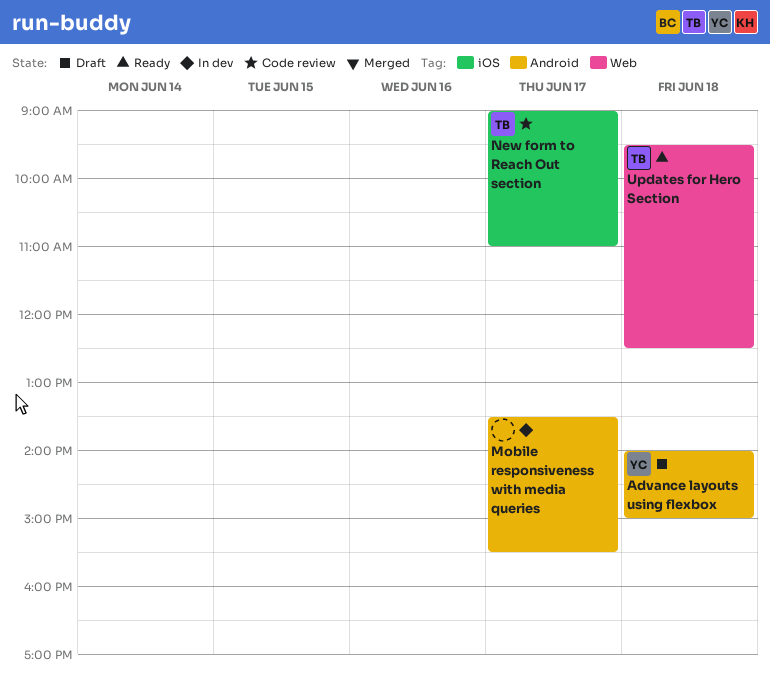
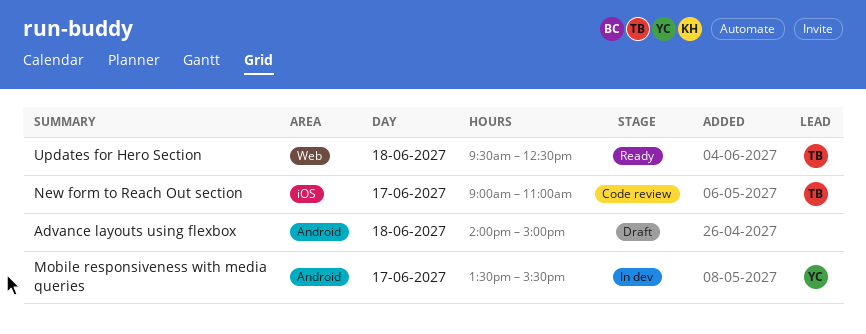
Advance layouts using flexbox, owner: YC -> none
Mobile responsiveness with media queries, owner: none -> YC

